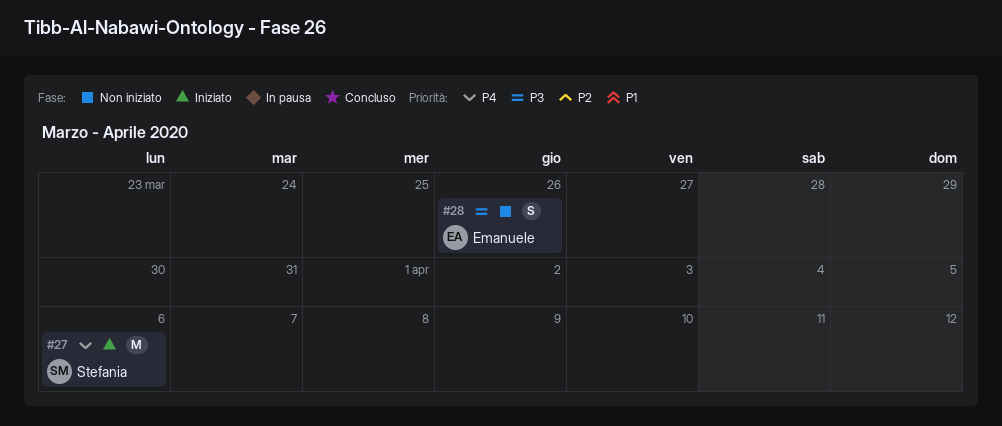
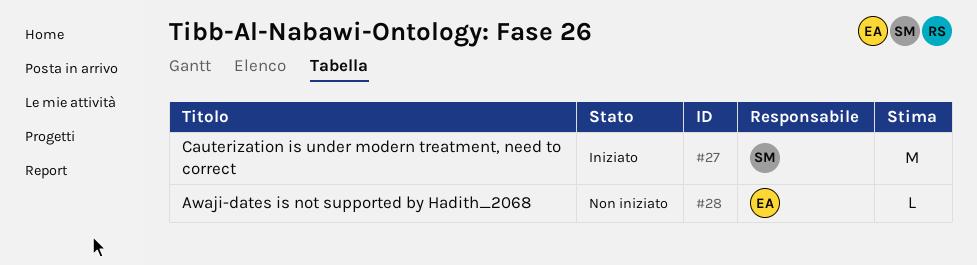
#28, estimate: S -> L

